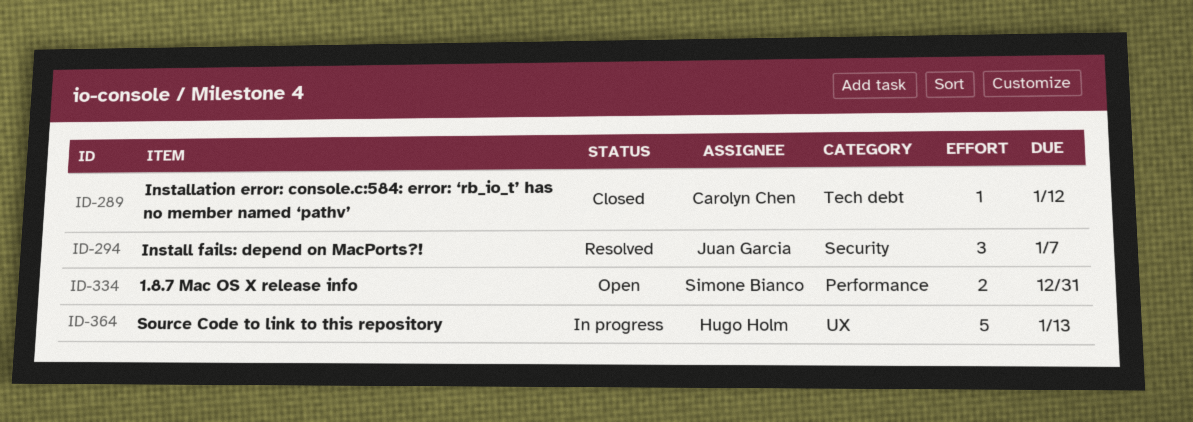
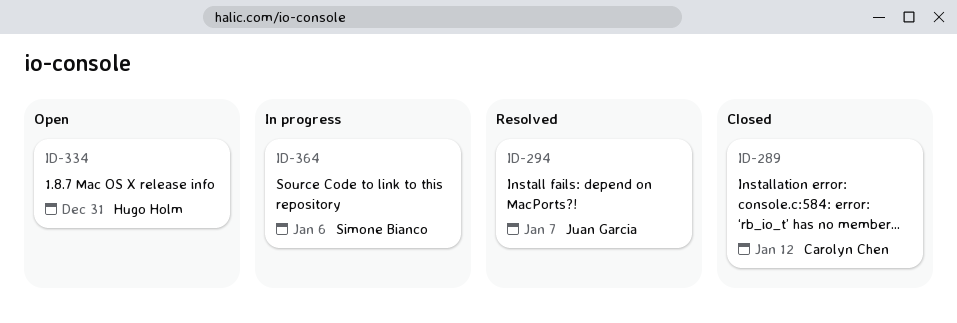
ID-334, owner: Simone Bianco -> Hugo Holm
ID-364, owner: Hugo Holm -> Simone Bianco
ID-364, due: Jan 13 -> Jan 6

